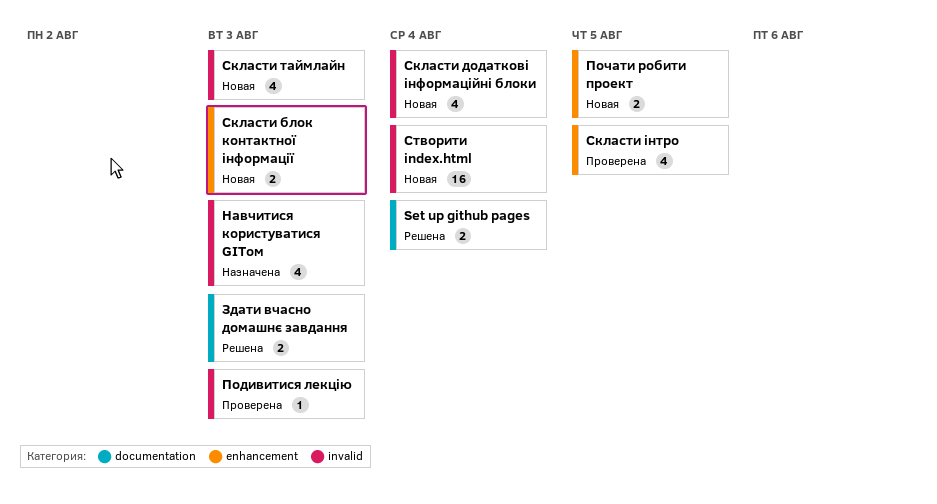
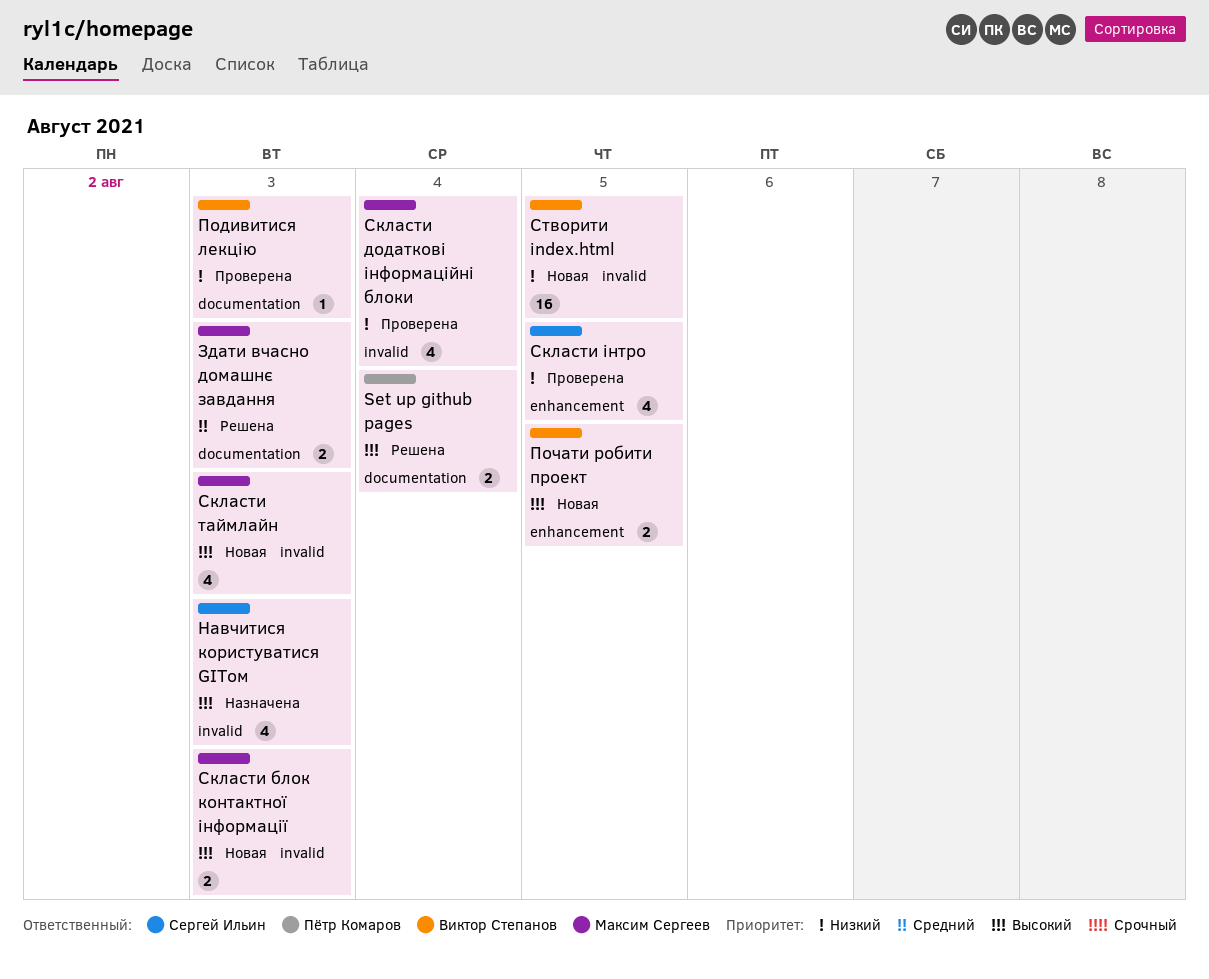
Подивитися лекцію, label: invalid -> documentation
Скласти блок контактної інформації, label: enhancement -> invalid
Скласти додаткові інформаційні блоки, status: Новая -> Проверена
Створити index.html, due: Aug 4 -> Aug 5

